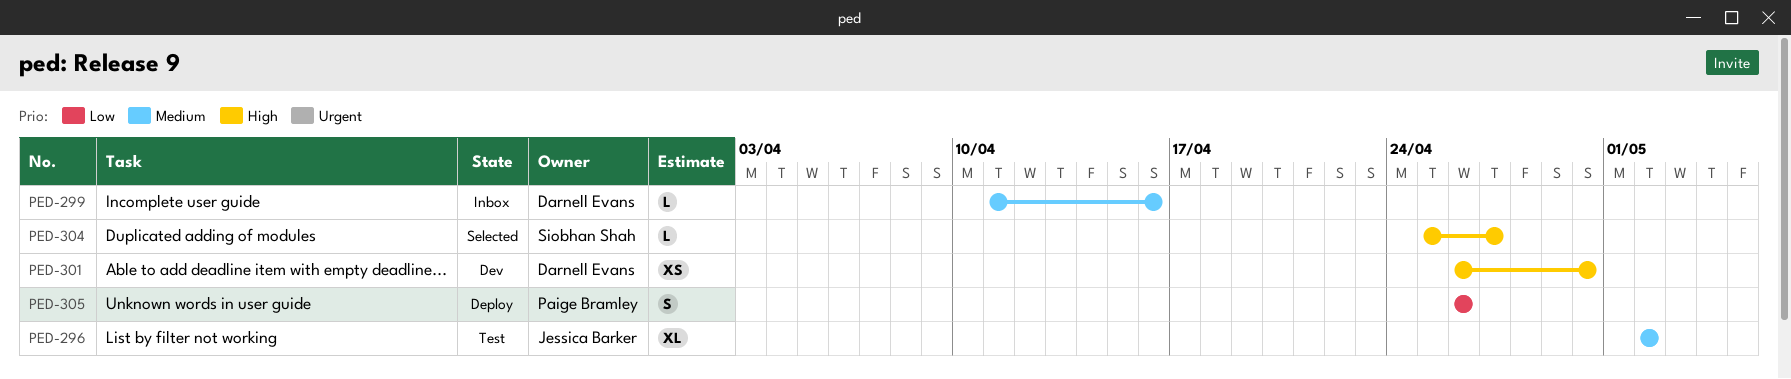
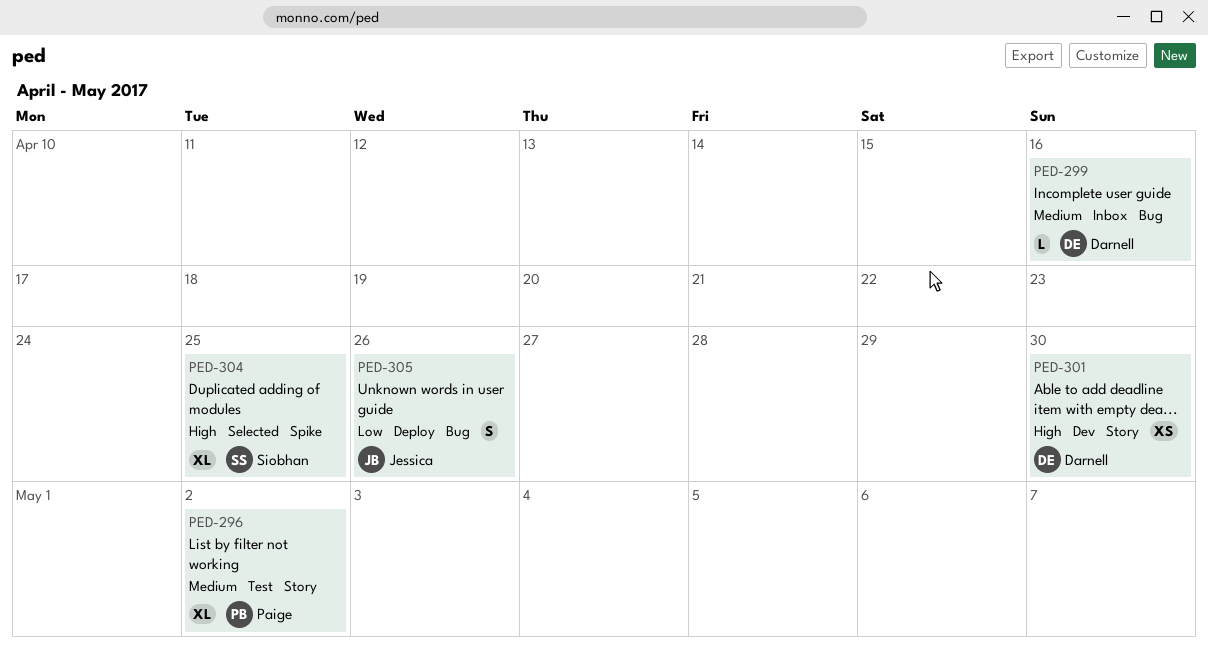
PED-296, owner: Jessica Barker -> Paige Bramley
PED-304, estimate: L -> XL
PED-304, due: Apr 27 -> Apr 25
PED-305, owner: Paige Bramley -> Jessica Barker

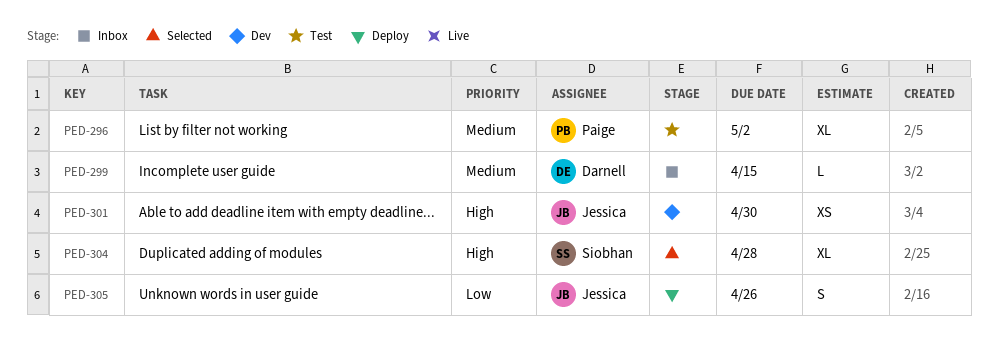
PED-299, due: Apr 16 -> Apr 15
PED-301, owner: Darnell -> Jessica
PED-304, due: Apr 25 -> Apr 28

